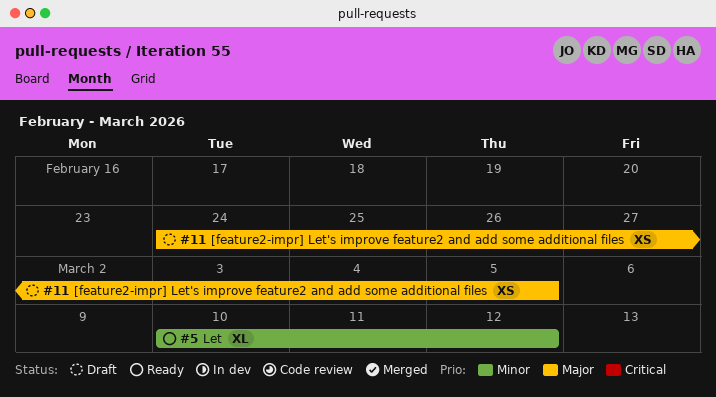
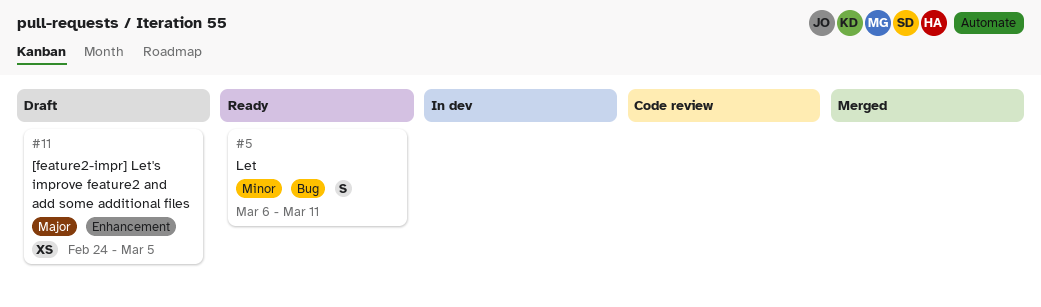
#5, estimate: XL -> S
#5, start: Mar 10 -> Mar 6
#5, due: Mar 12 -> Mar 11

